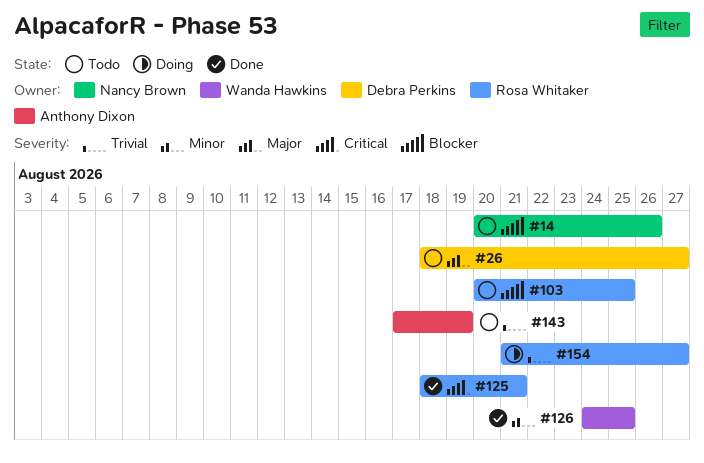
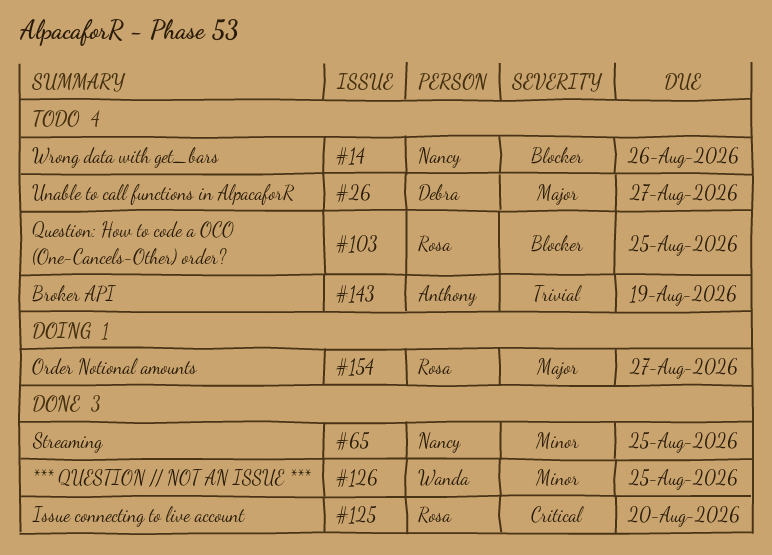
#65: none -> present
#125, due: Aug 21 -> Aug 20
#154, priority: Trivial -> Major

